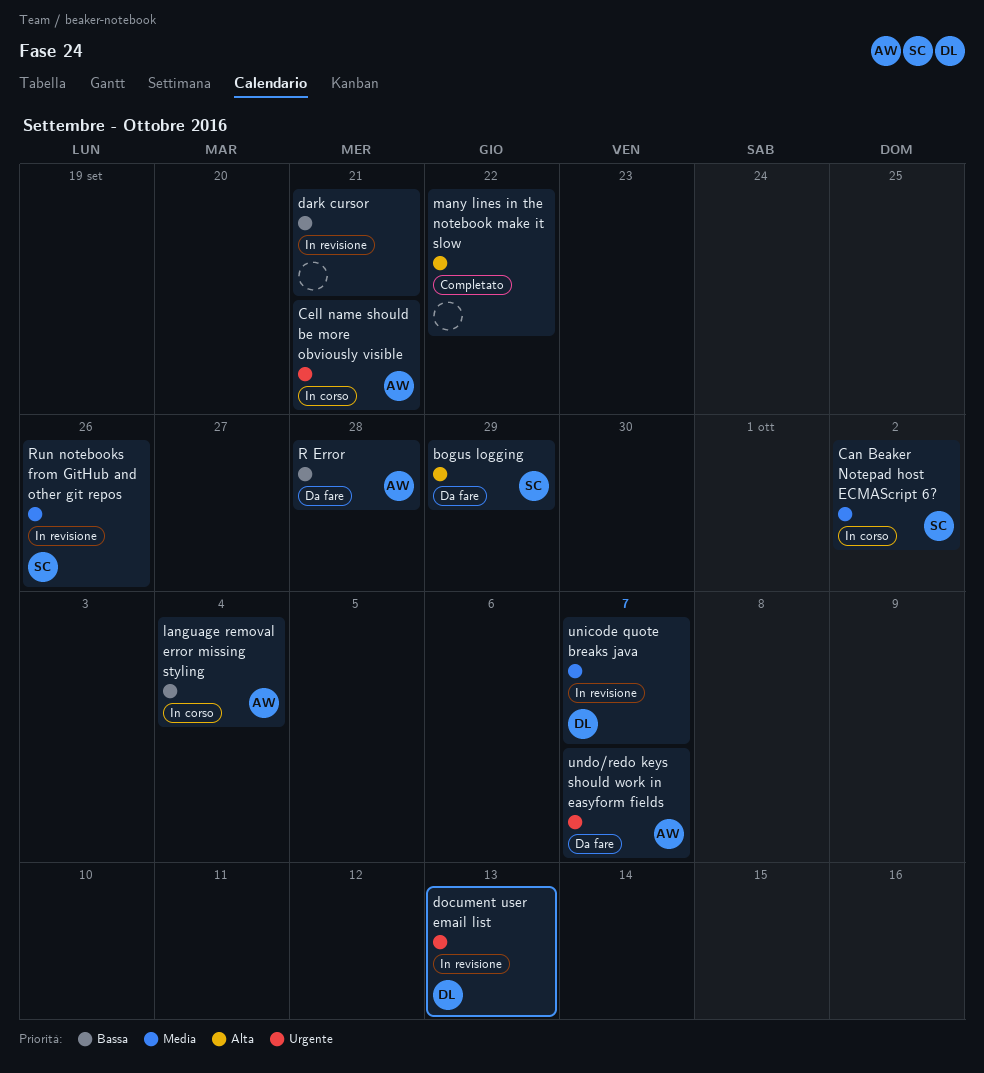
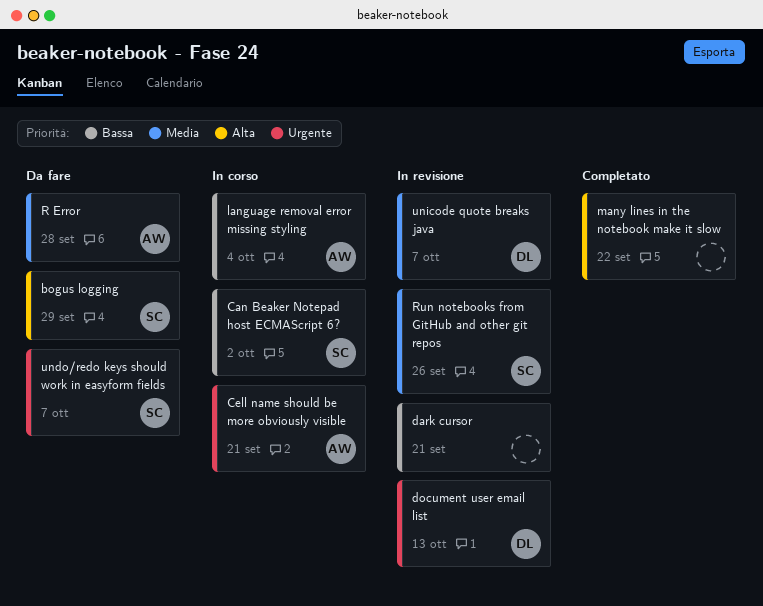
Can Beaker Notepad host ECMAScript 6?, priority: Media -> Bassa
R Error, priority: Bassa -> Media
undo/redo keys should work in easyform fields, owner: AW -> SC

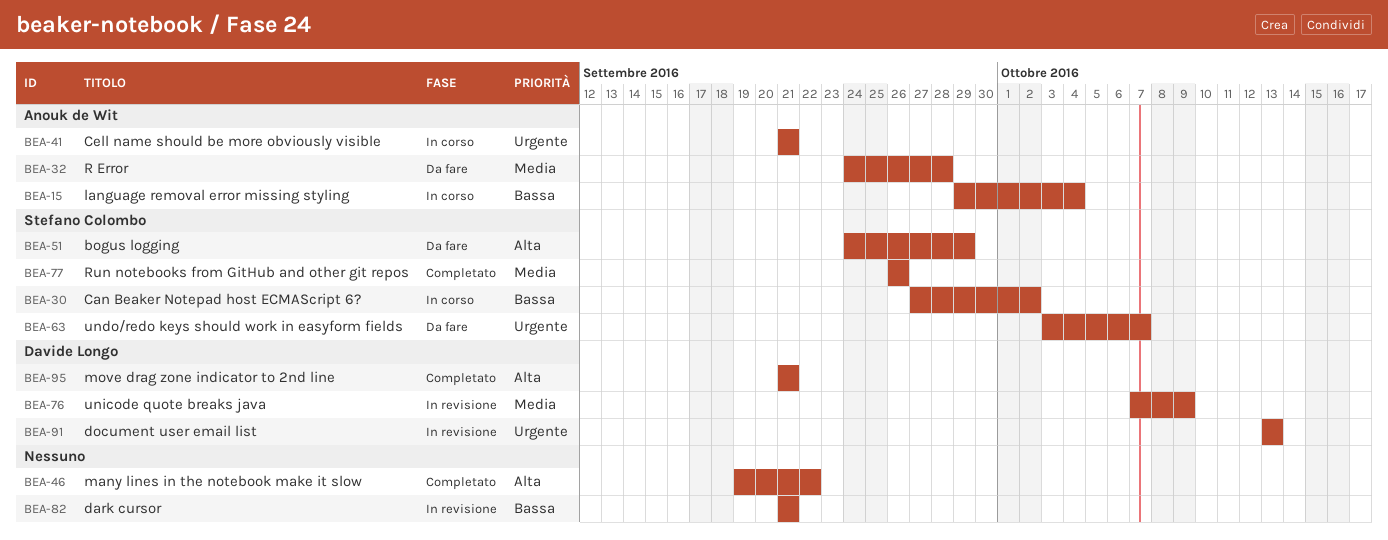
move drag zone indicator to 2nd line: none -> present
Run notebooks from GitHub and other git repos, status: In revisione -> Completato
unicode quote breaks java, due: Oct 7 -> Oct 9

